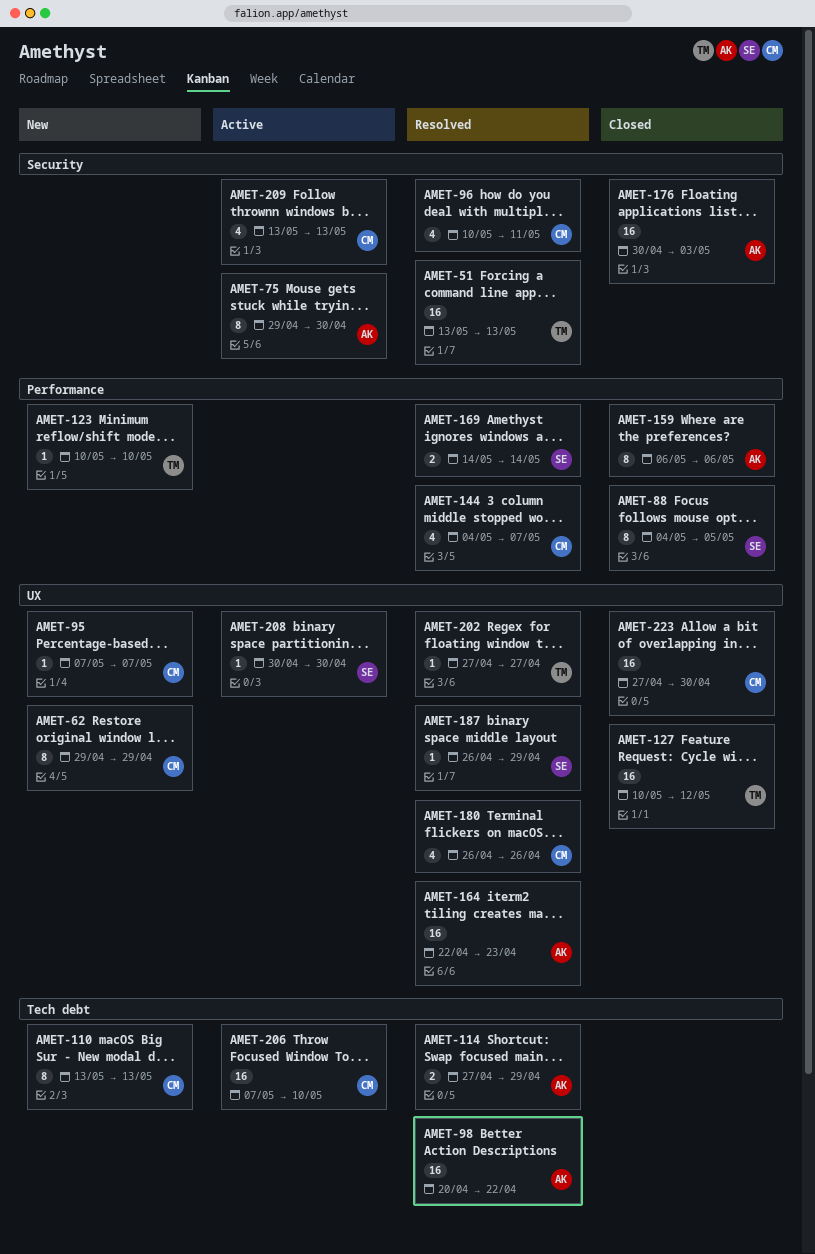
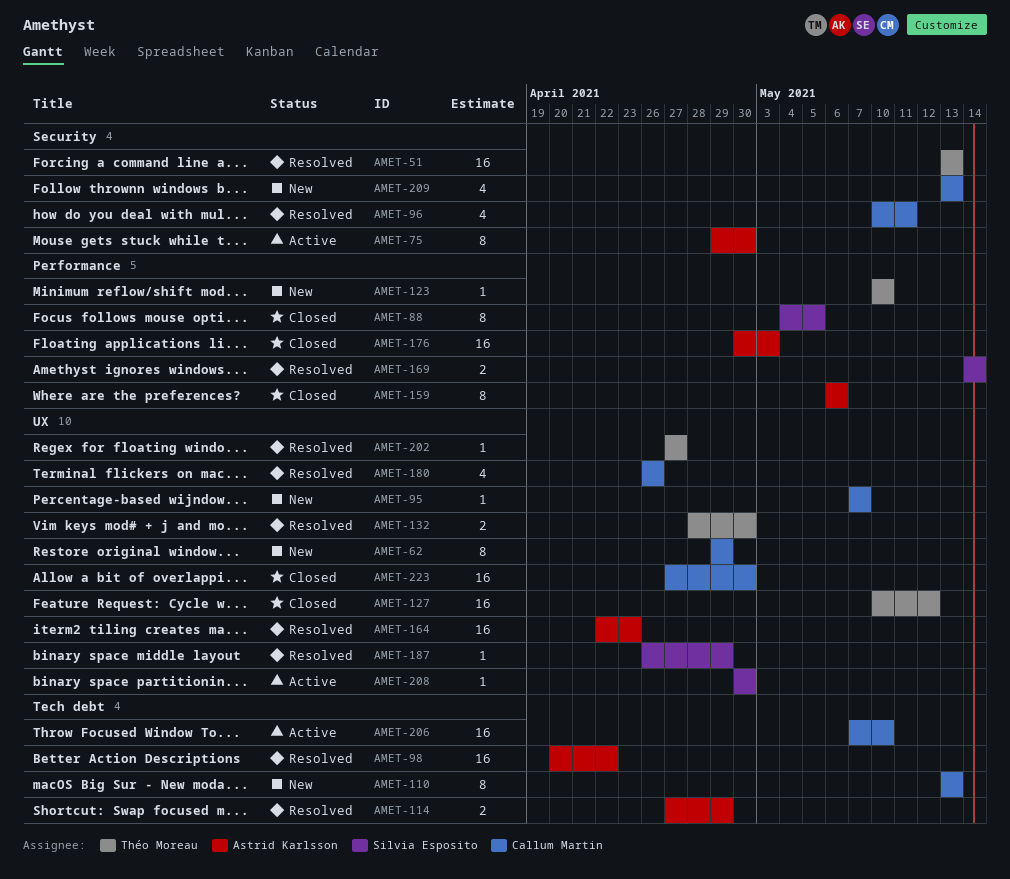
AMET-132: none -> present
AMET-144: present -> none
AMET-176, label: Security -> Performance
AMET-209, status: Active -> New

